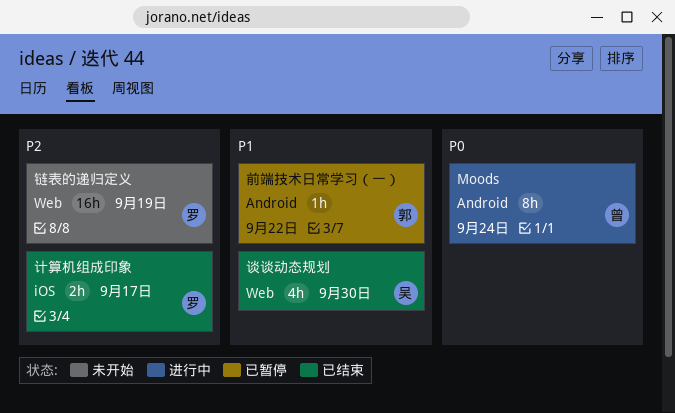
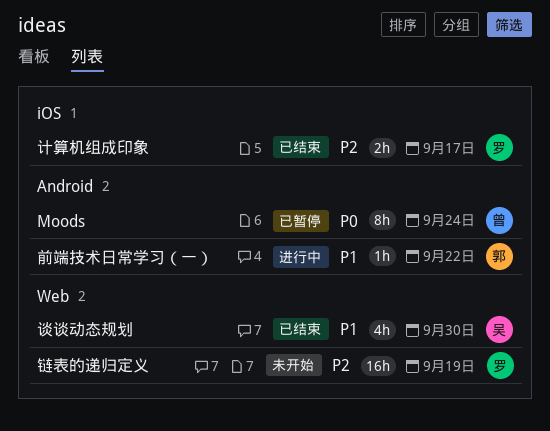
Moods, status: 进行中 -> 已暂停
前端技术日常学习（一）, status: 已暂停 -> 进行中

